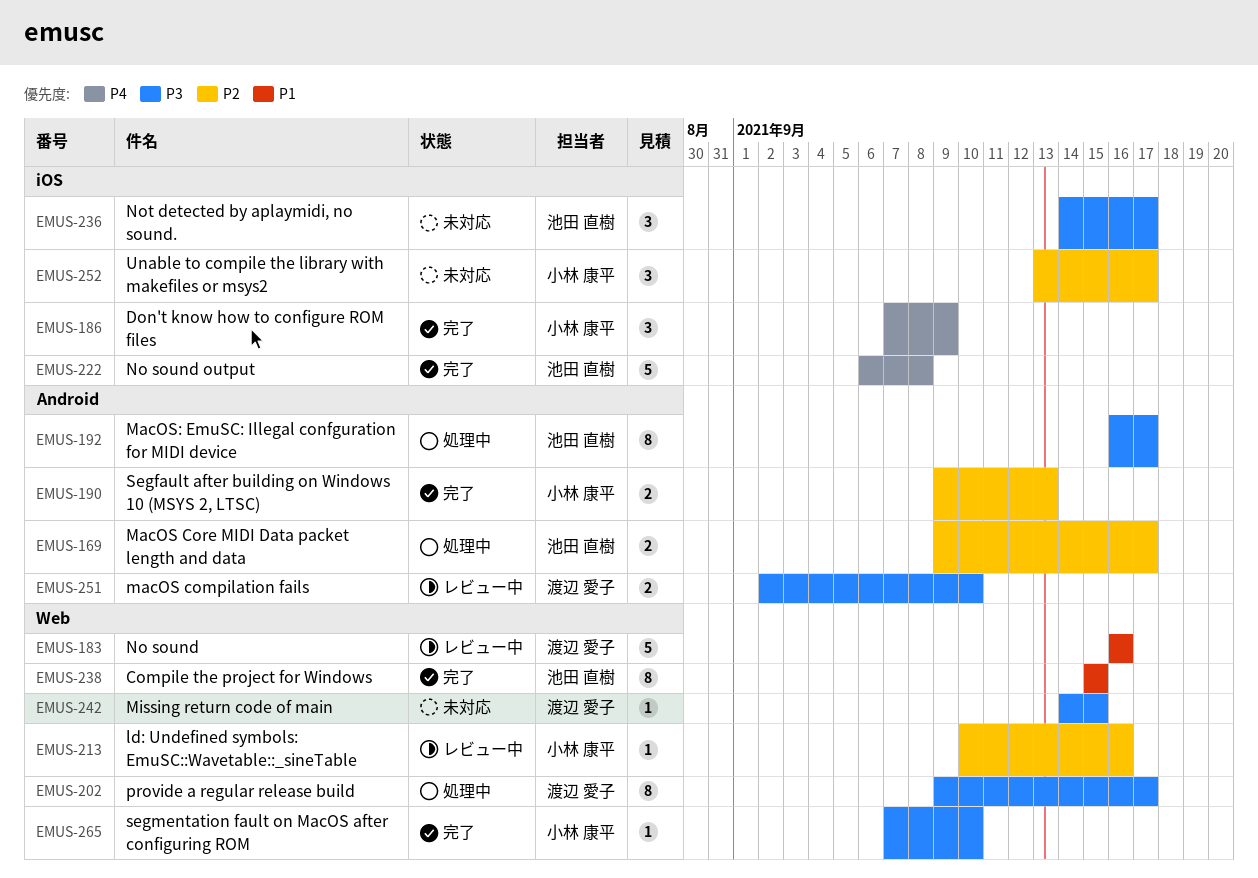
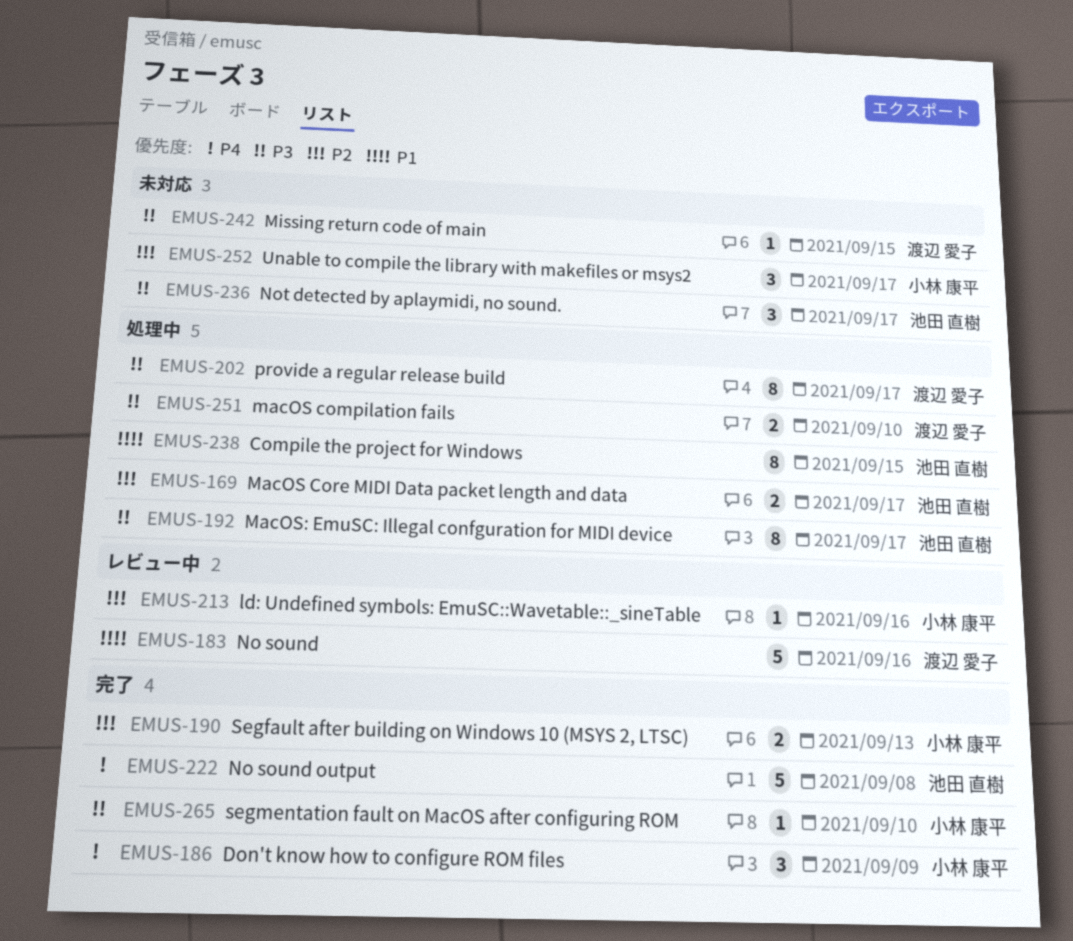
EMUS-238, status: 完了 -> 処理中
EMUS-251, status: レビュー中 -> 処理中

